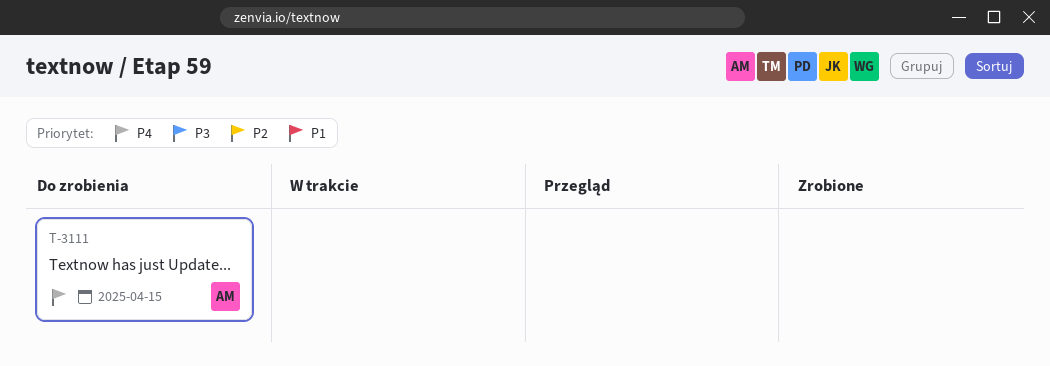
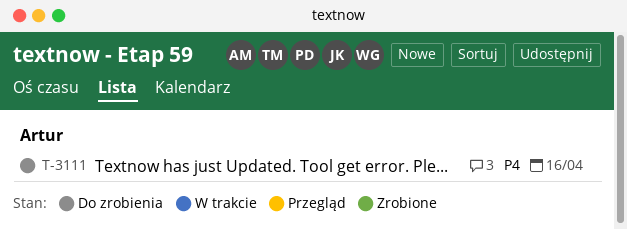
T-3111, due: Apr 15 -> Apr 16

